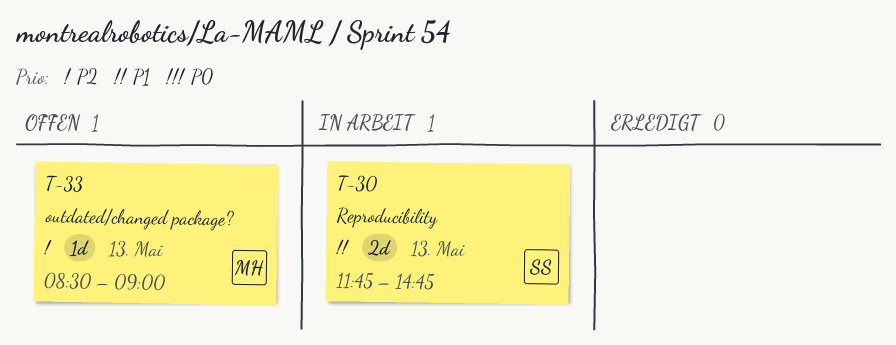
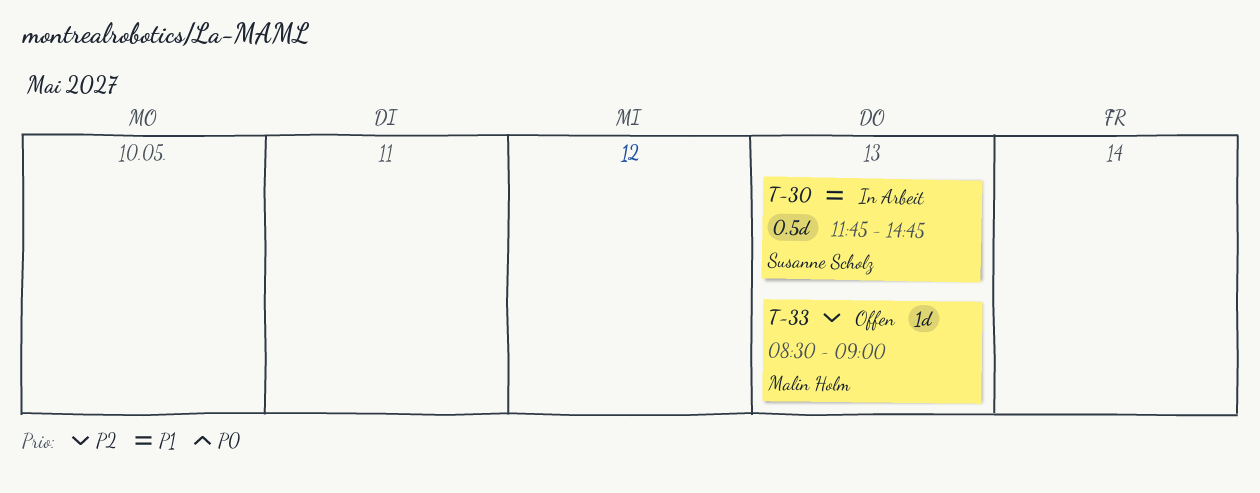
T-30, estimate: 2d -> 0.5d

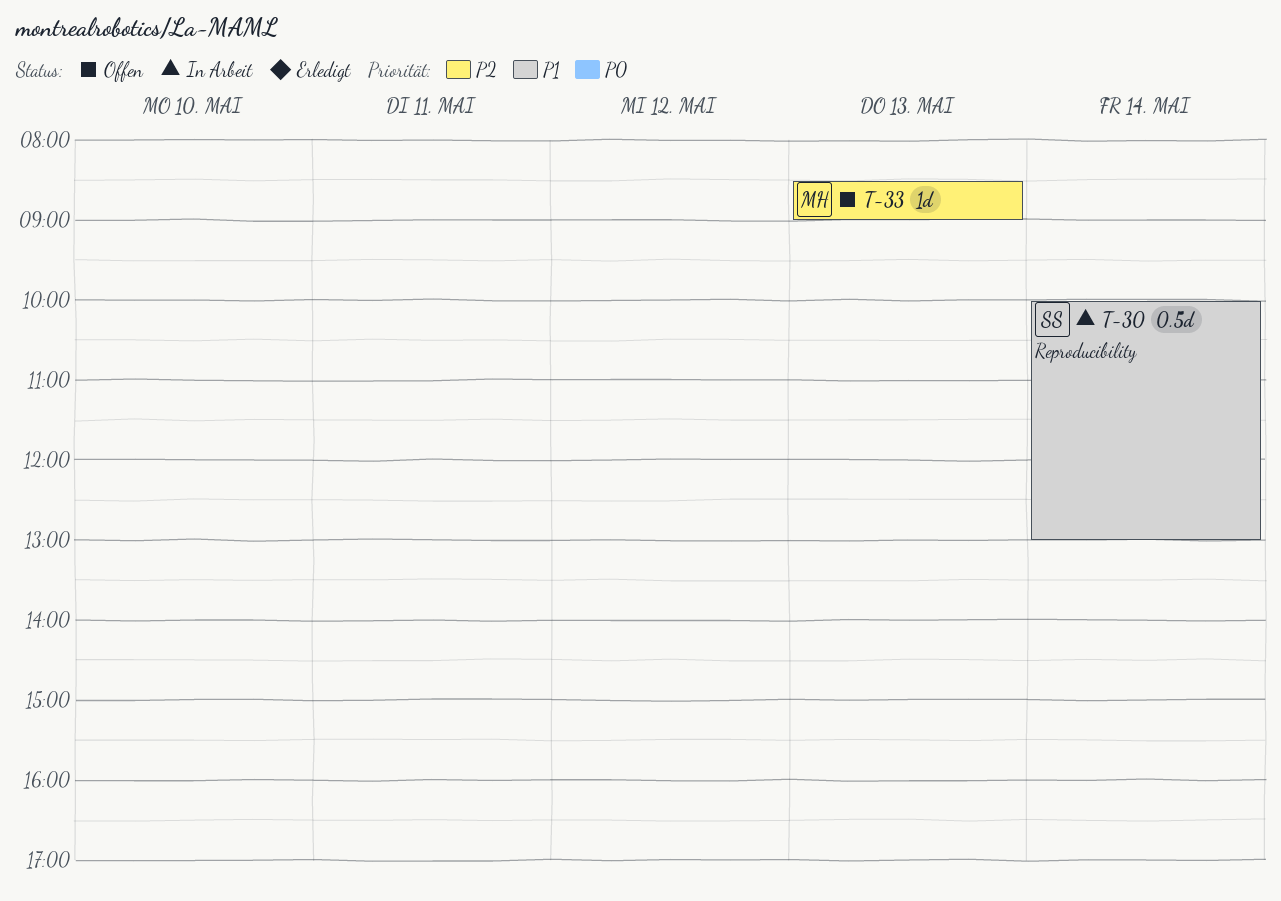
T-30, day: May 13 -> May 14
T-30, begins: 11:45 -> 10:00
T-30, ends: 14:45 -> 13:00

